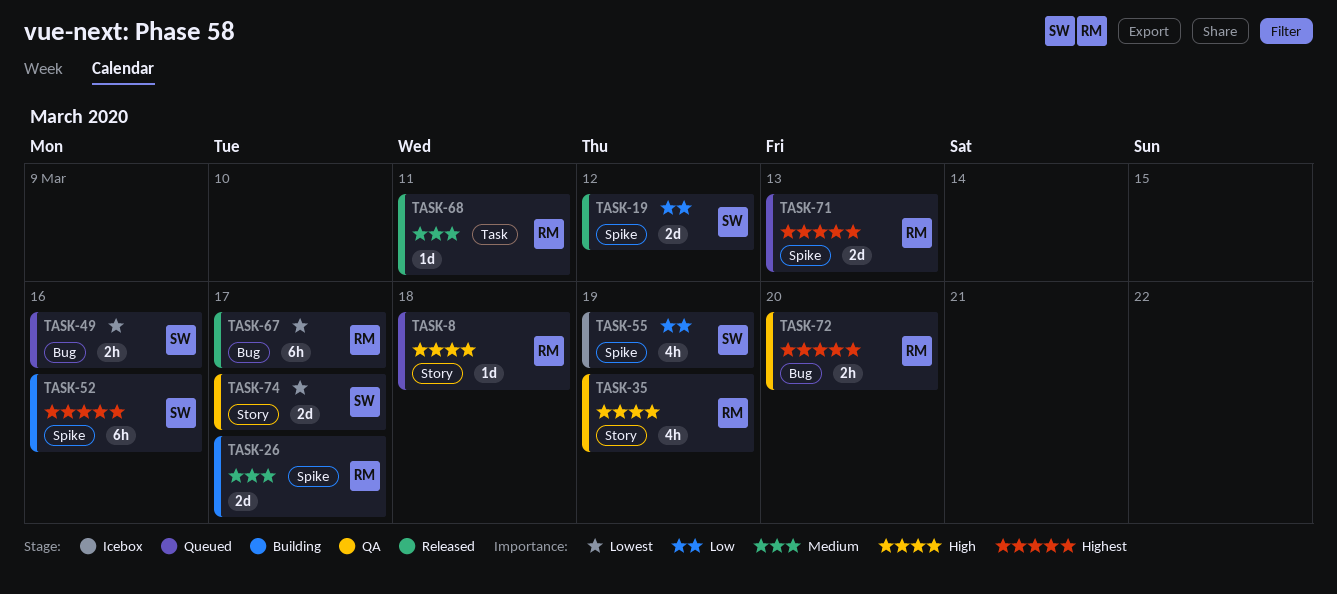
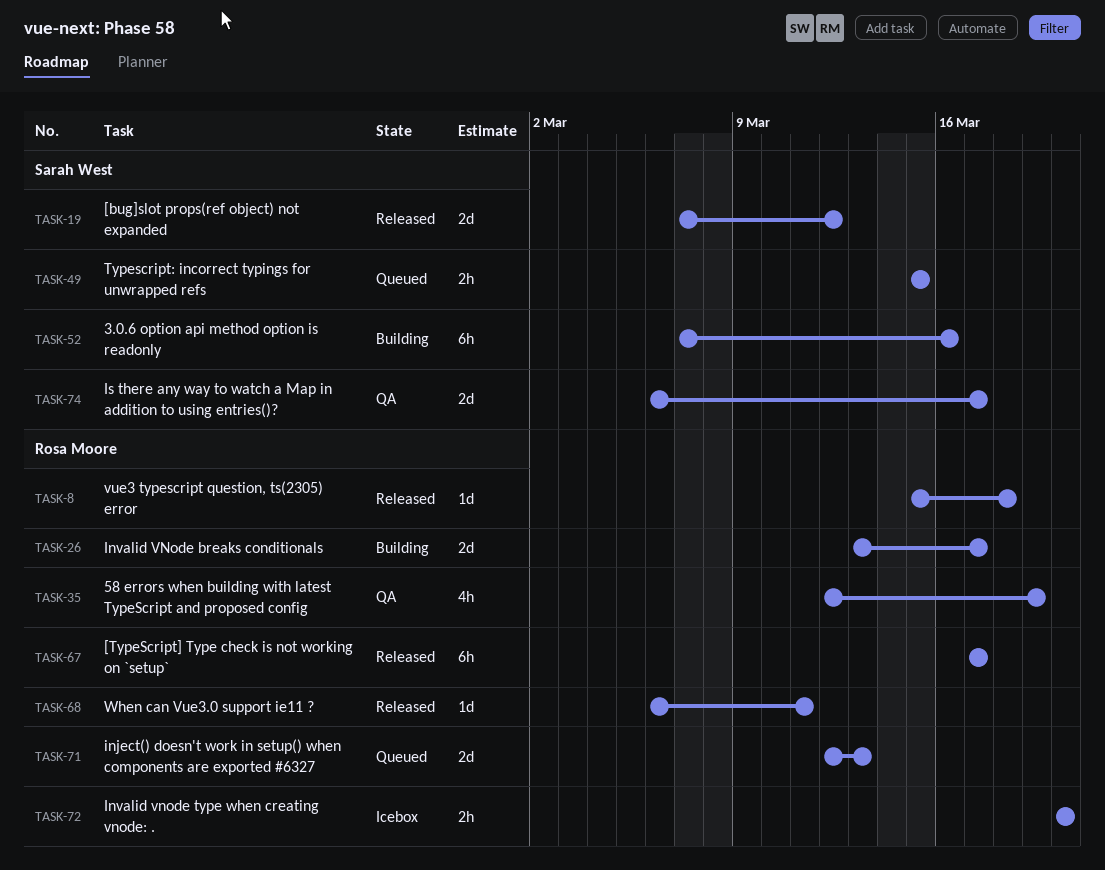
TASK-8, status: Queued -> Released
TASK-49, due: Mar 16 -> Mar 15
TASK-55: present -> none
TASK-72, status: QA -> Icebox

